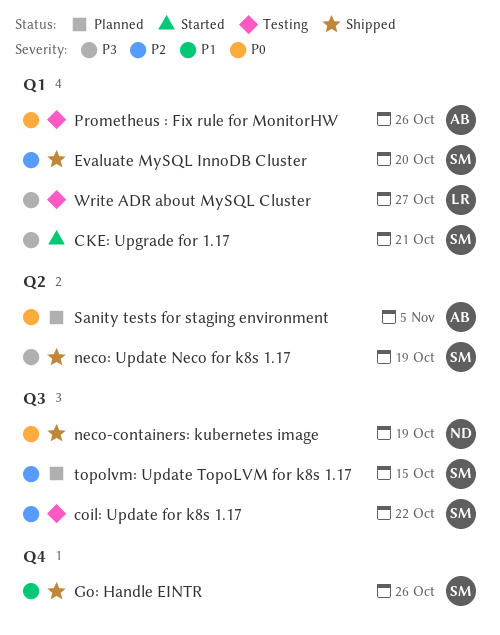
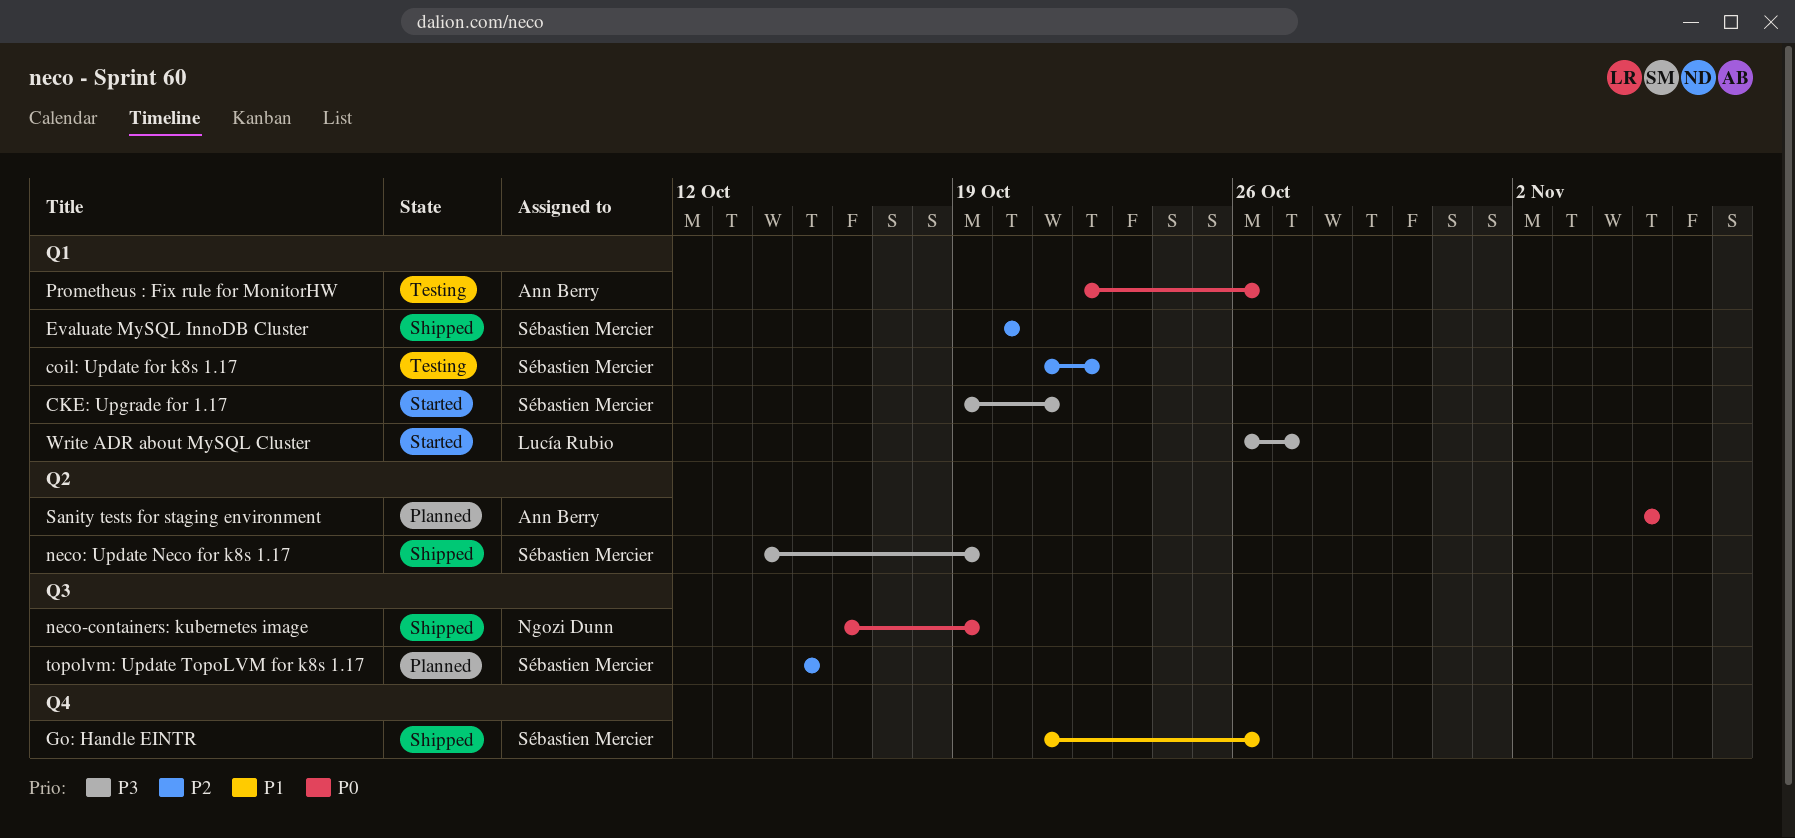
coil: Update for k8s 1.17, label: Q3 -> Q1
Write ADR about MySQL Cluster, status: Testing -> Started

